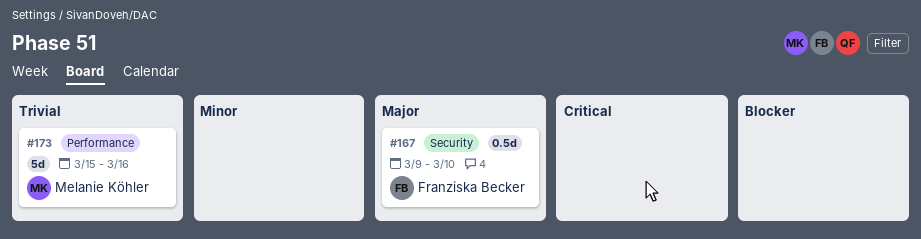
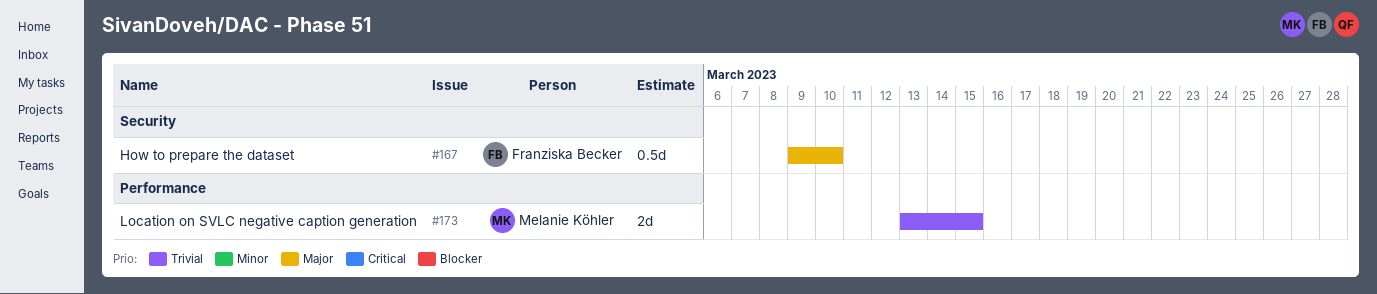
#173, estimate: 5d -> 2d
#173, start: Mar 15 -> Mar 13
#173, due: Mar 16 -> Mar 15

